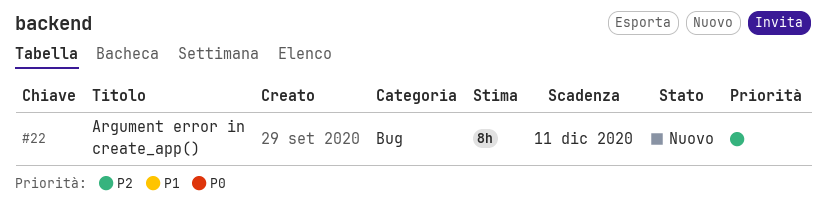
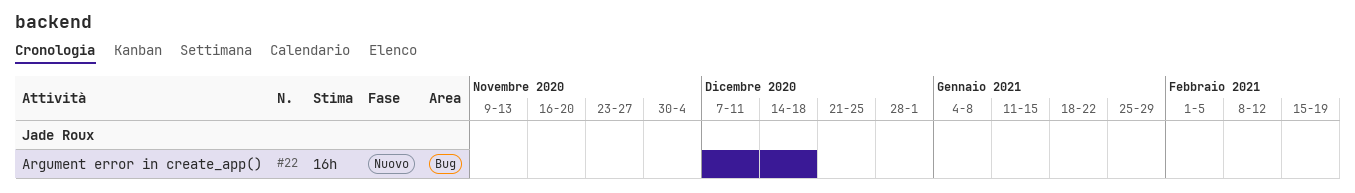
#22, estimate: 8h -> 16h
#22, due: Dec 11 -> Dec 18

